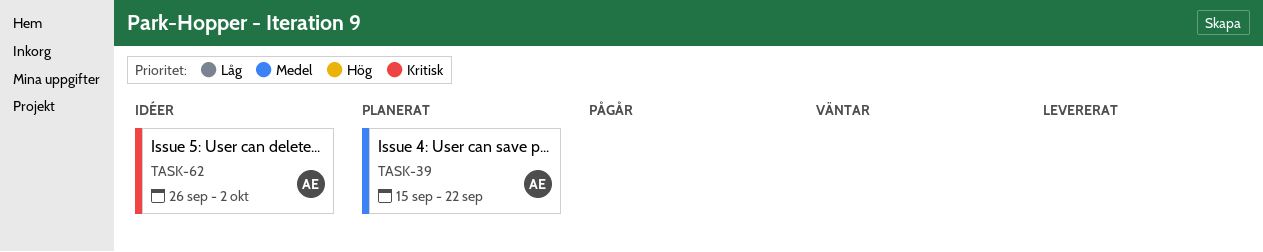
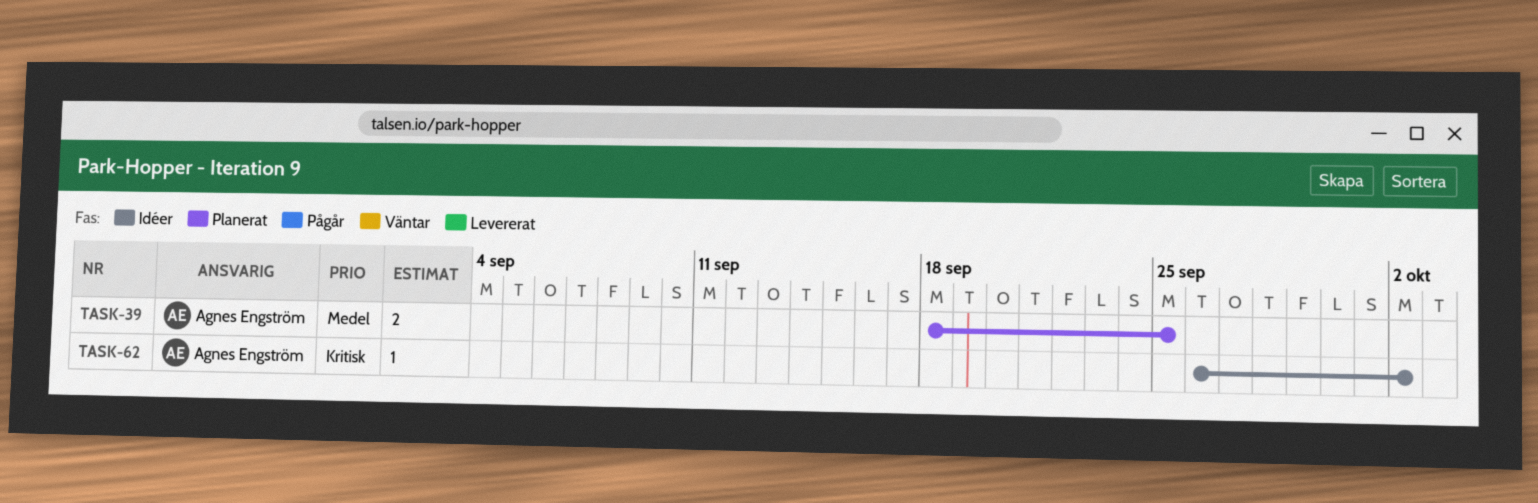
TASK-39, start: Sep 15 -> Sep 18
TASK-39, due: Sep 22 -> Sep 25

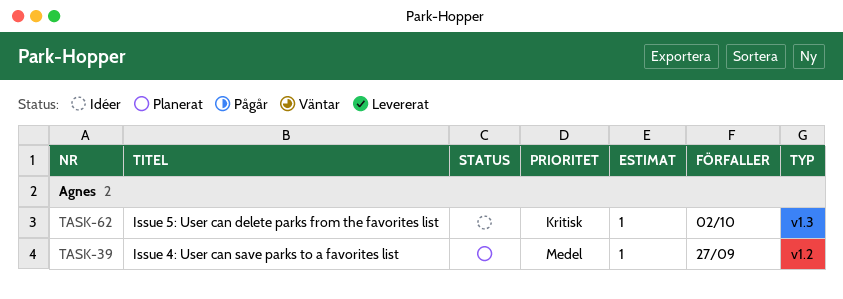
TASK-39, estimate: 2 -> 1
TASK-39, due: Sep 25 -> Sep 27

